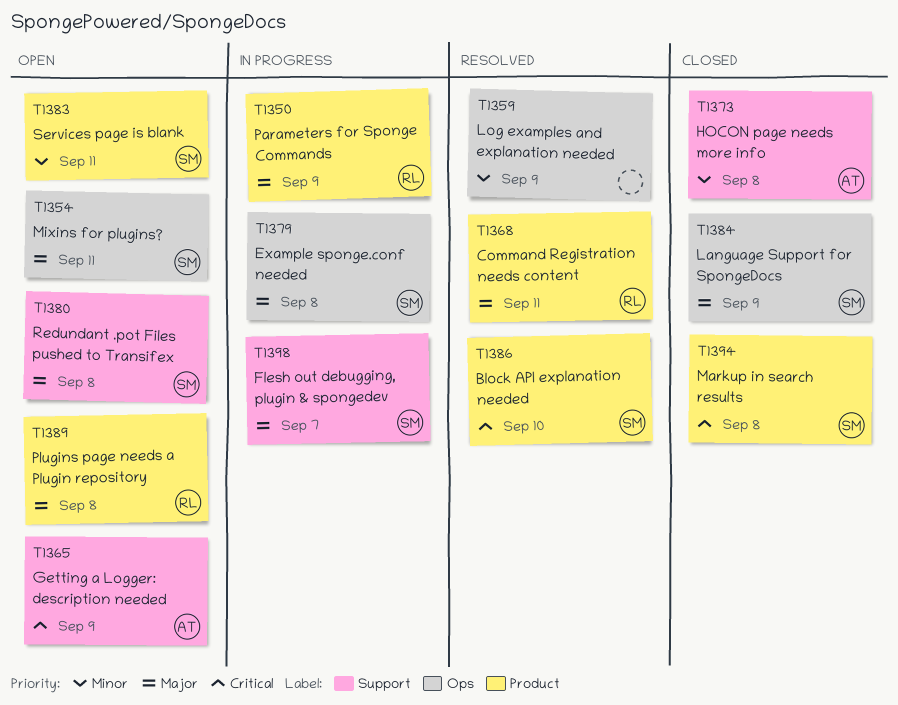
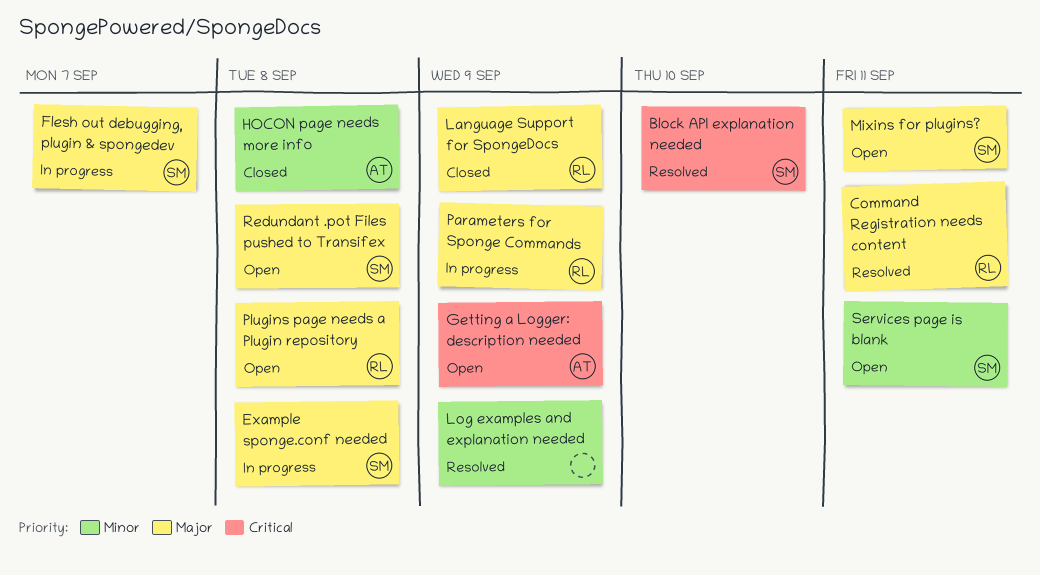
Language Support for SpongeDocs, owner: SM -> RL
Markup in search results: present -> none

